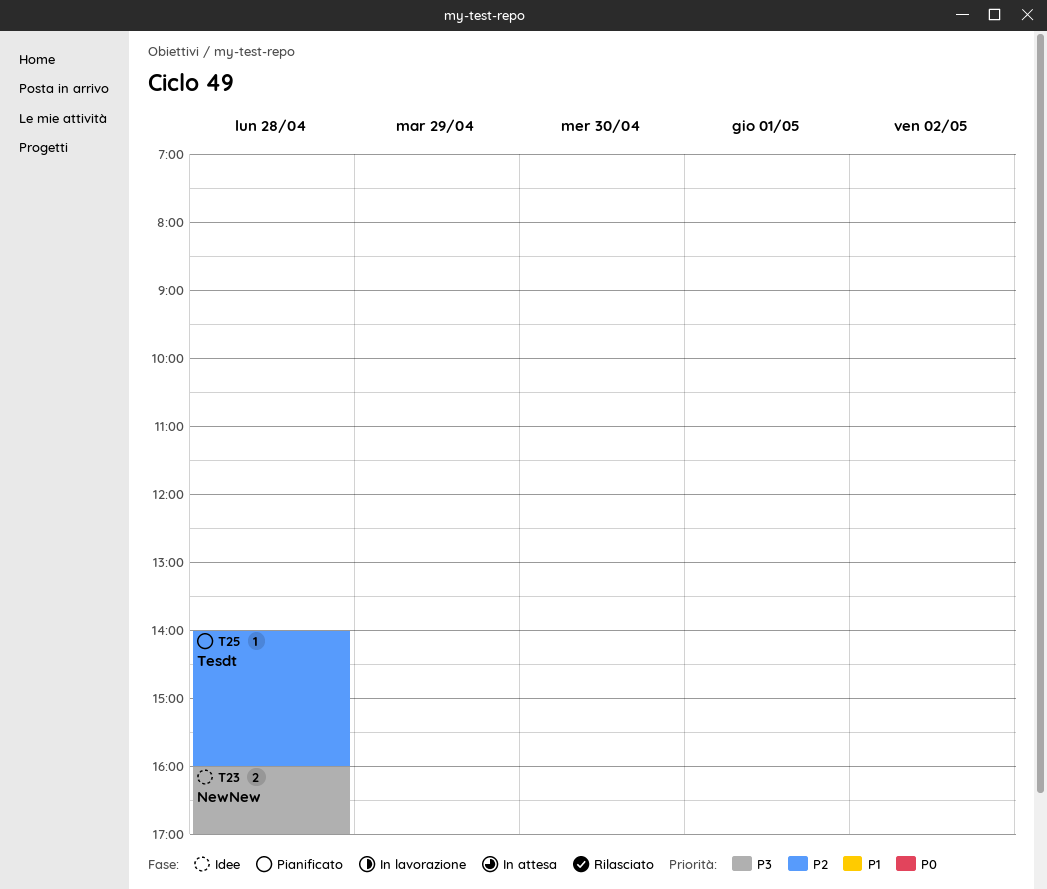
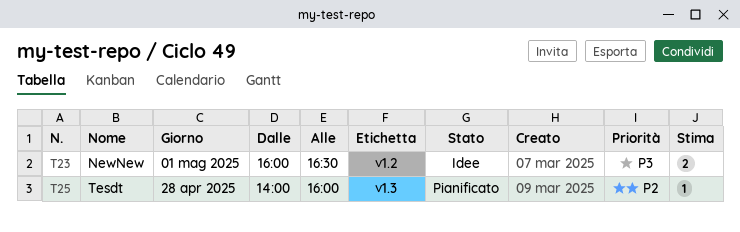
T23, day: Apr 28 -> May 1
T23, ends: 17:00 -> 16:30

